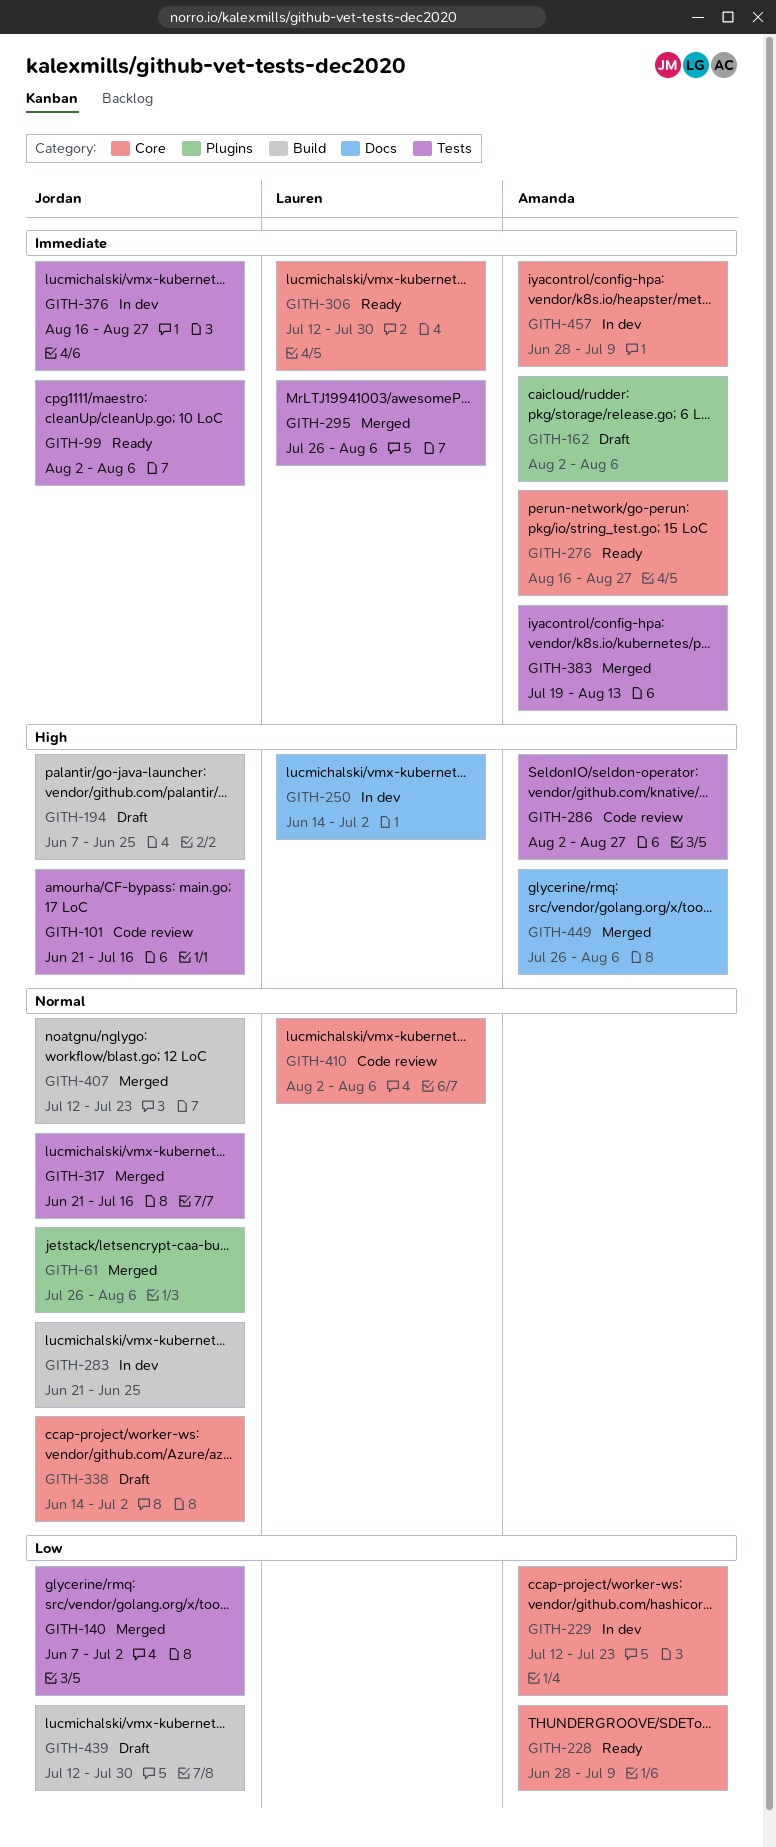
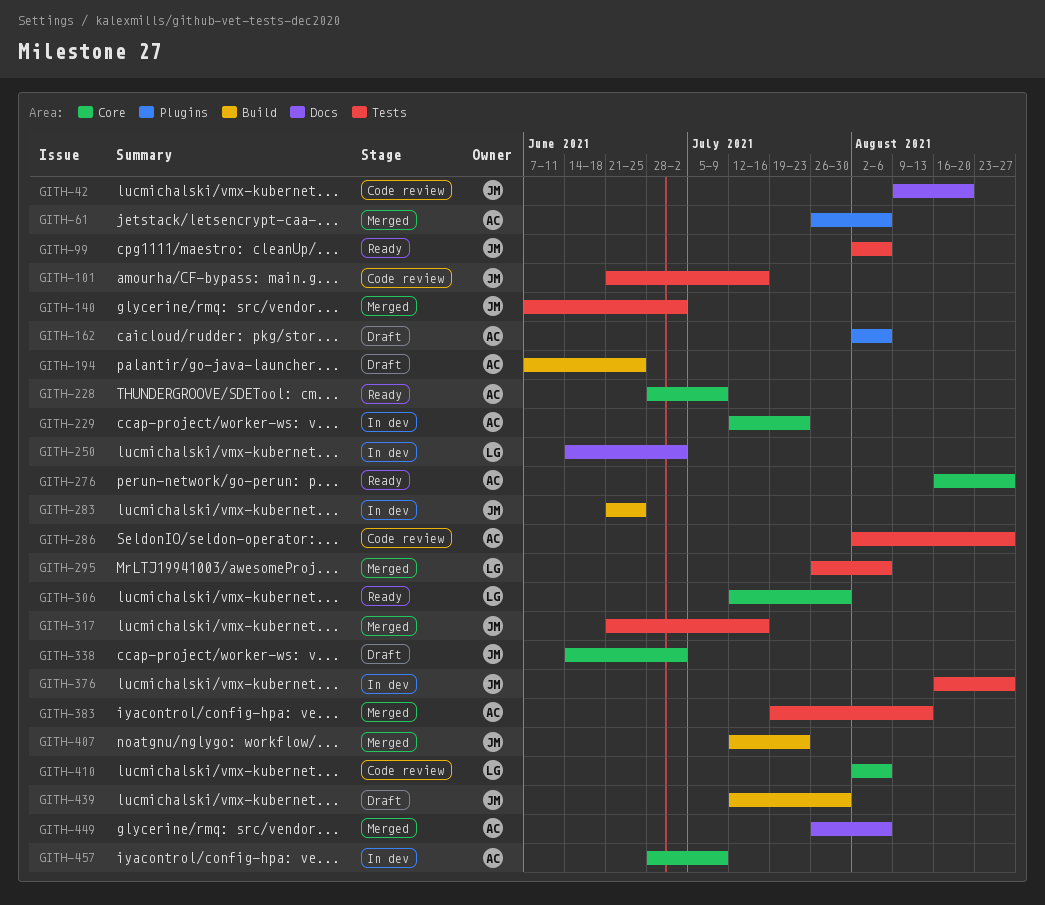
GITH-42: none -> present
GITH-61, owner: Jordan -> Amanda
GITH-194, owner: Jordan -> Amanda

